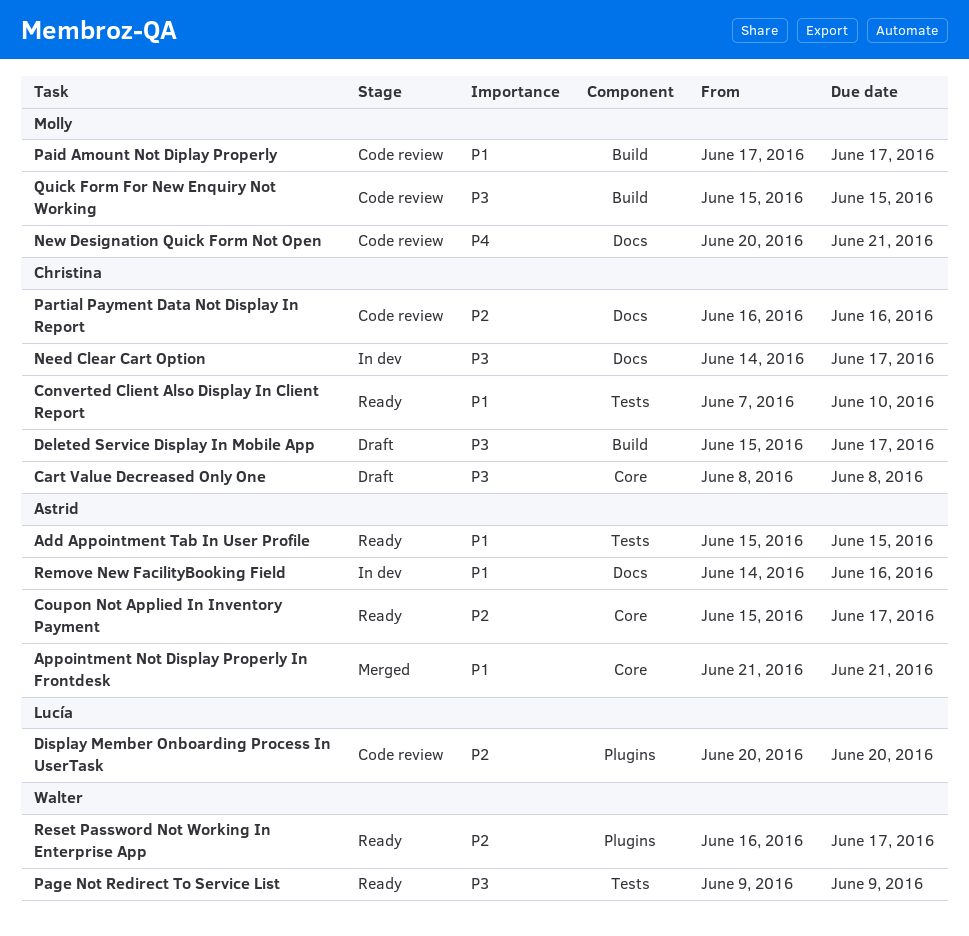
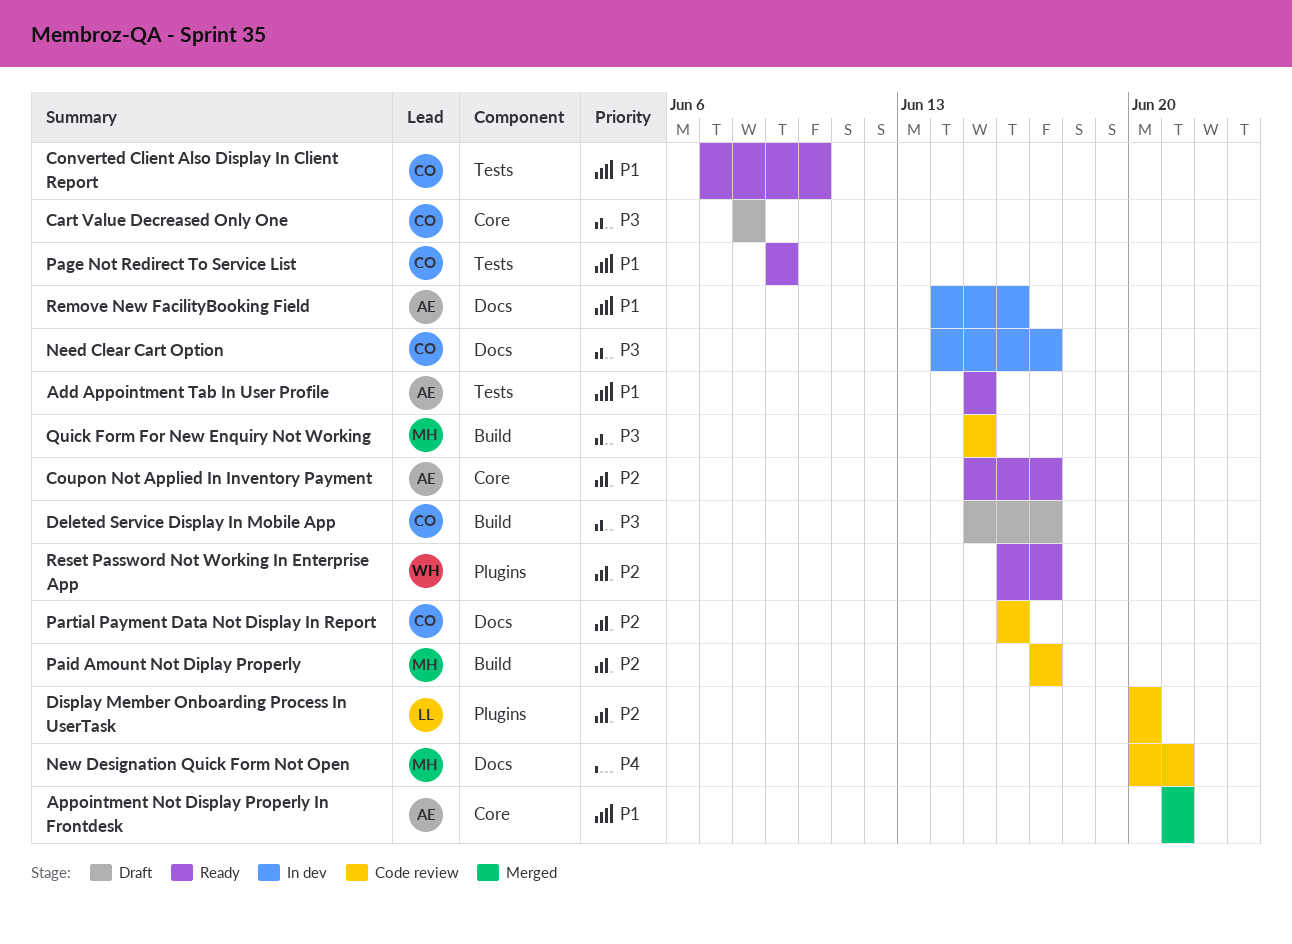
Page Not Redirect To Service List, owner: Walter -> Christina
Page Not Redirect To Service List, priority: P3 -> P1
Paid Amount Not Diplay Properly, priority: P1 -> P2

